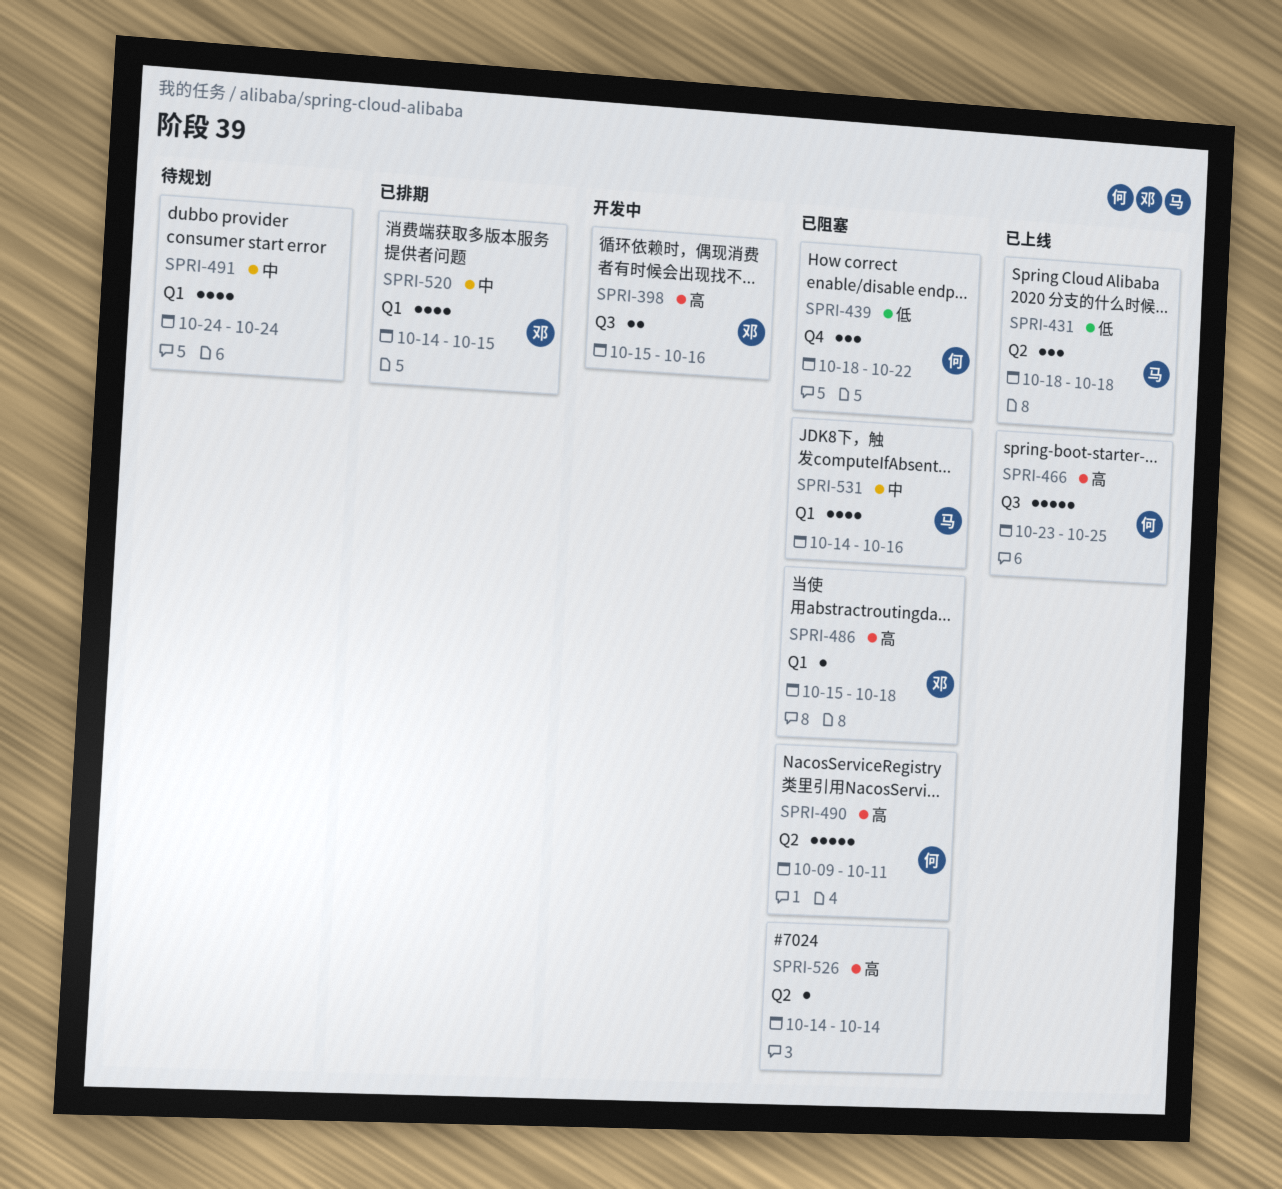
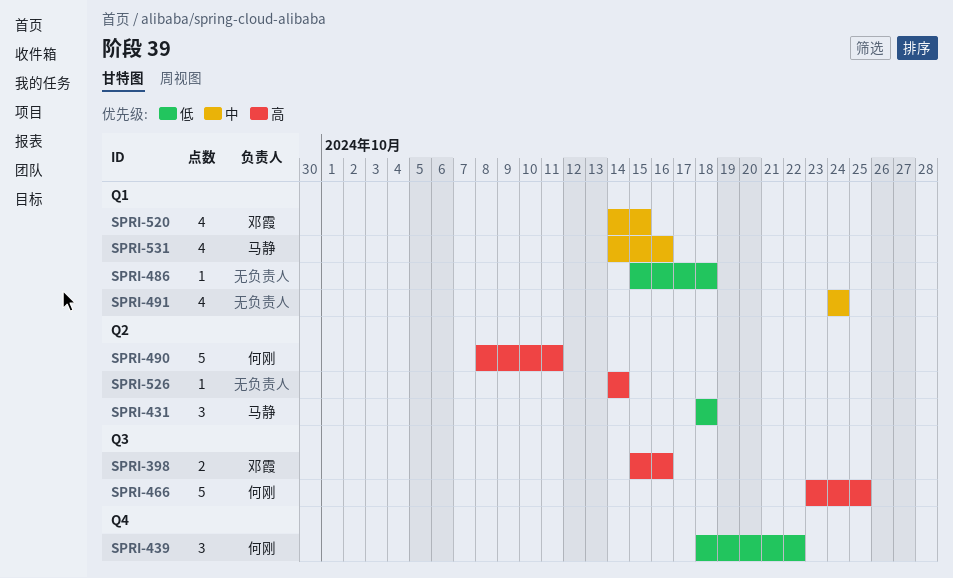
SPRI-486, owner: 邓霞 -> none
SPRI-486, priority: 高 -> 低
SPRI-490, start: Oct 9 -> Oct 8

